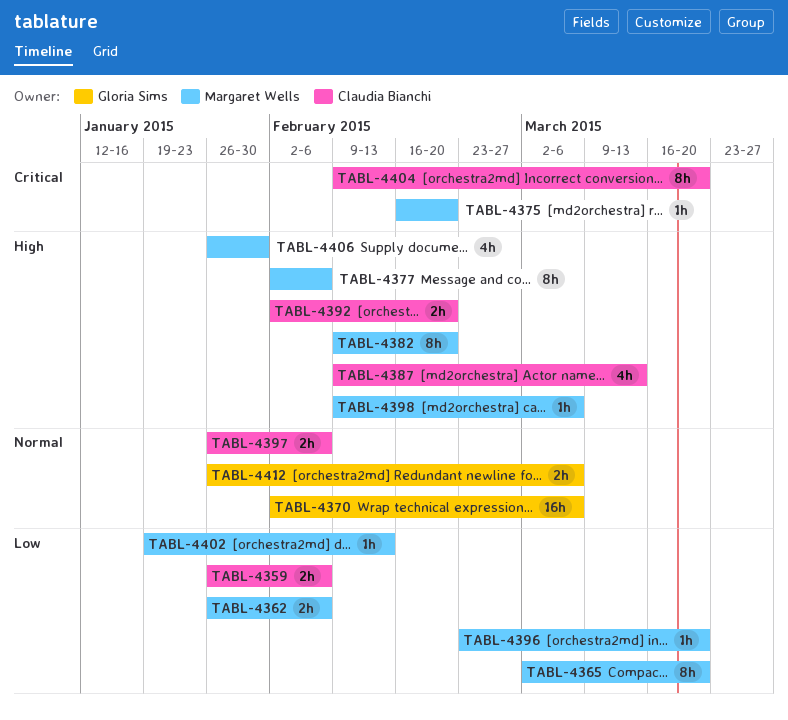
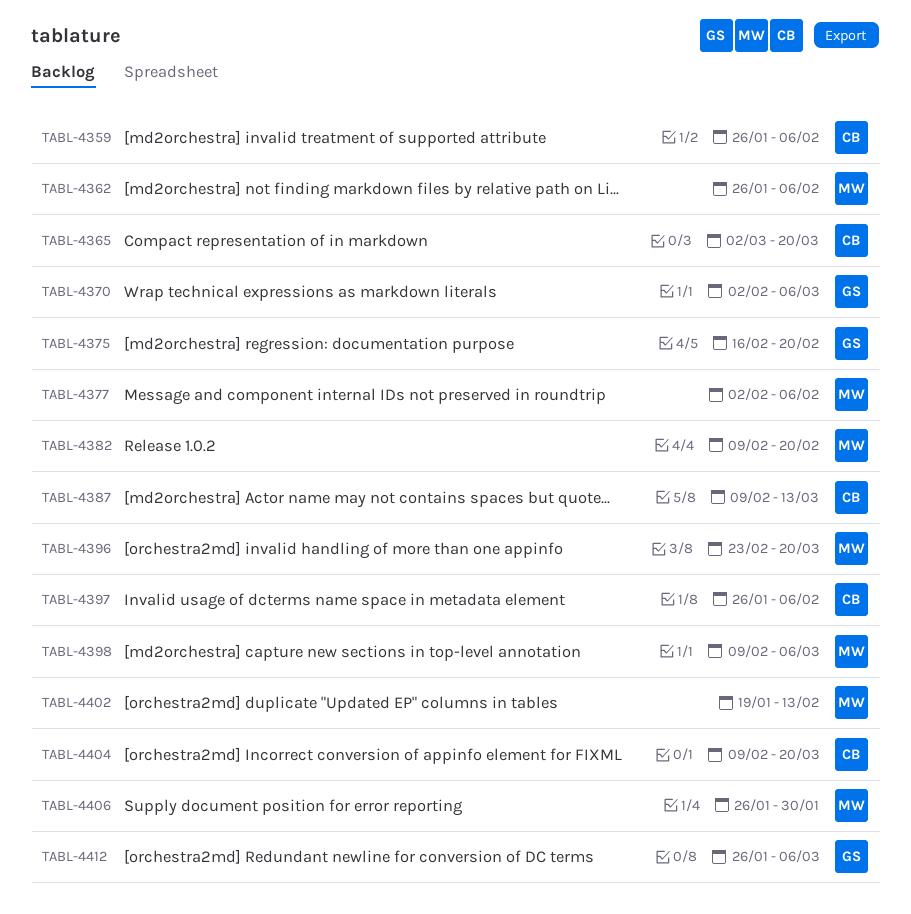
TABL-4365, owner: Margaret Wells -> Claudia Bianchi
TABL-4375, owner: Margaret Wells -> Gloria Sims
TABL-4392: present -> none

